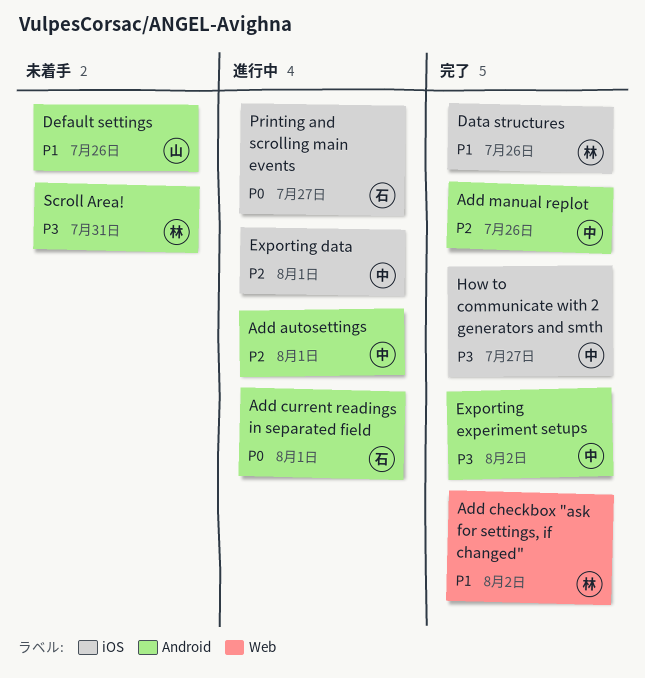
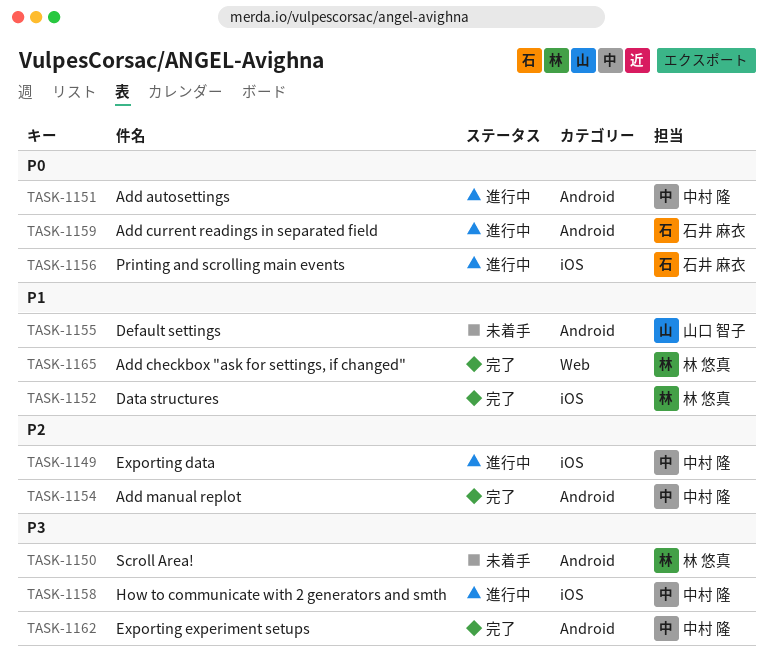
Add autosettings, priority: P2 -> P0
How to communicate with 2 generators and smth, status: 完了 -> 進行中

